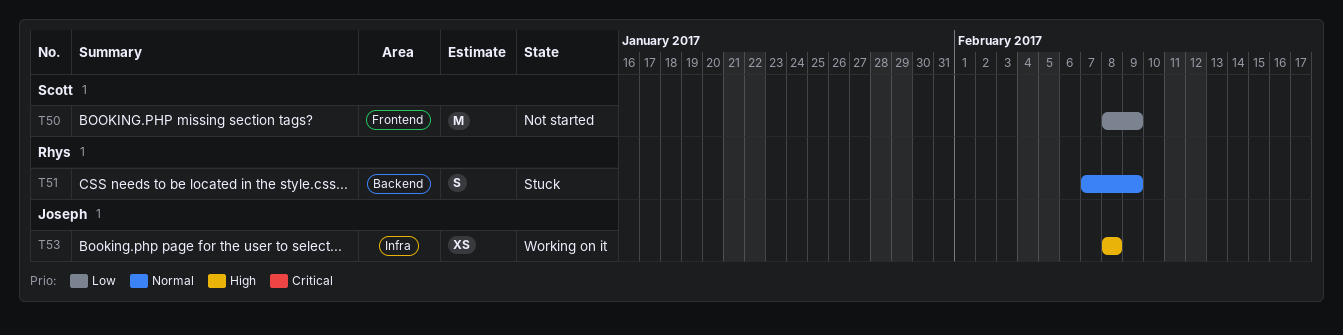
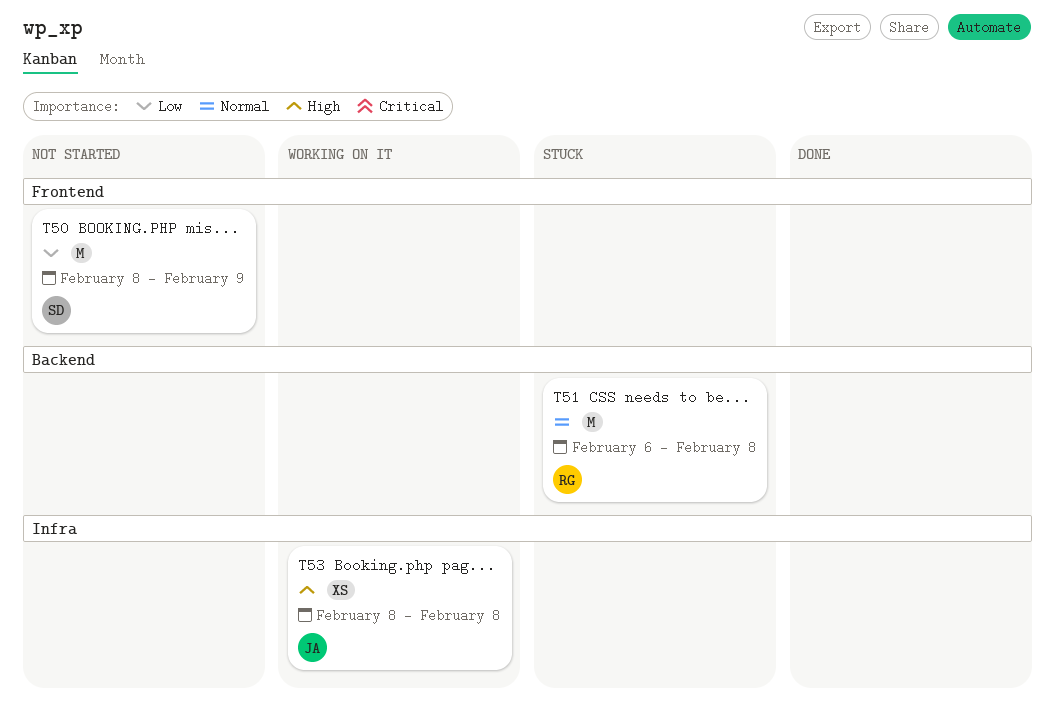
T51, estimate: S -> M
T51, start: Feb 7 -> Feb 6
T51, due: Feb 9 -> Feb 8

